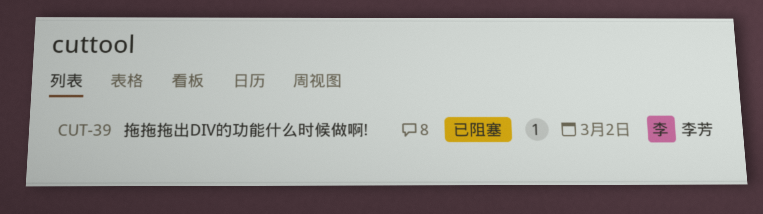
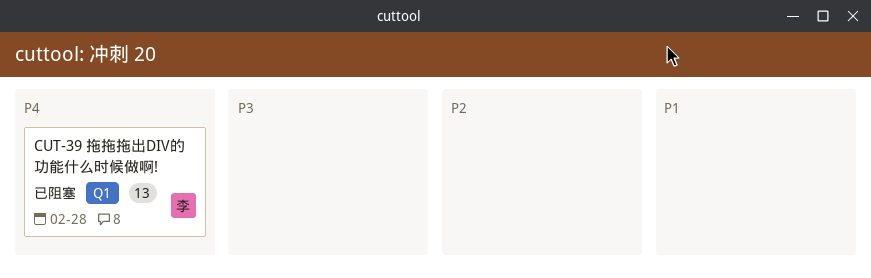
CUT-39, estimate: 1 -> 13
CUT-39, due: Mar 2 -> Feb 28

